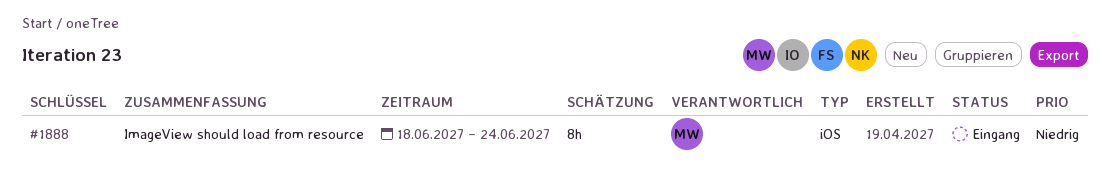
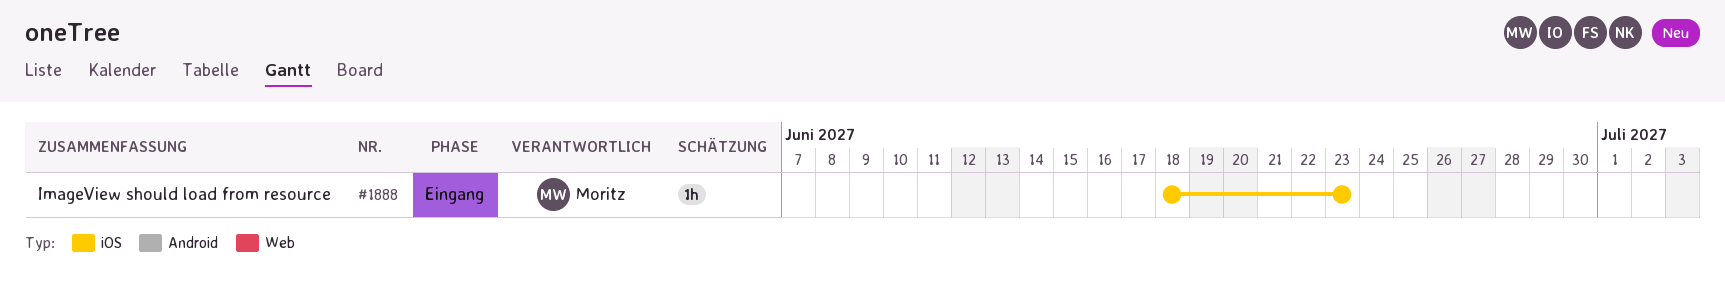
#1888, estimate: 8h -> 1h
#1888, due: Jun 24 -> Jun 23

